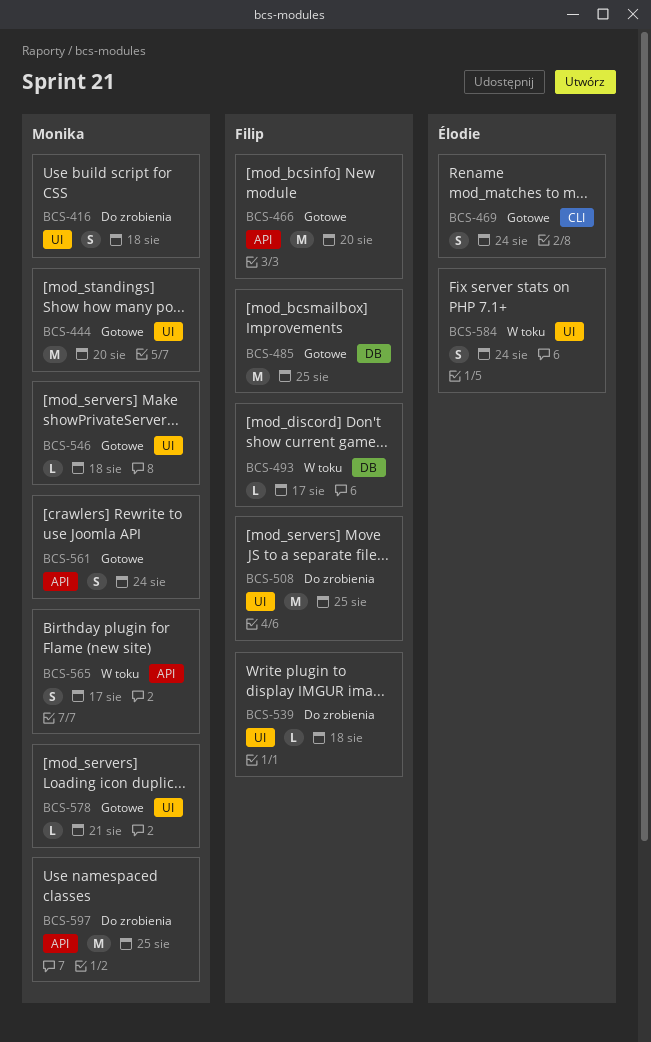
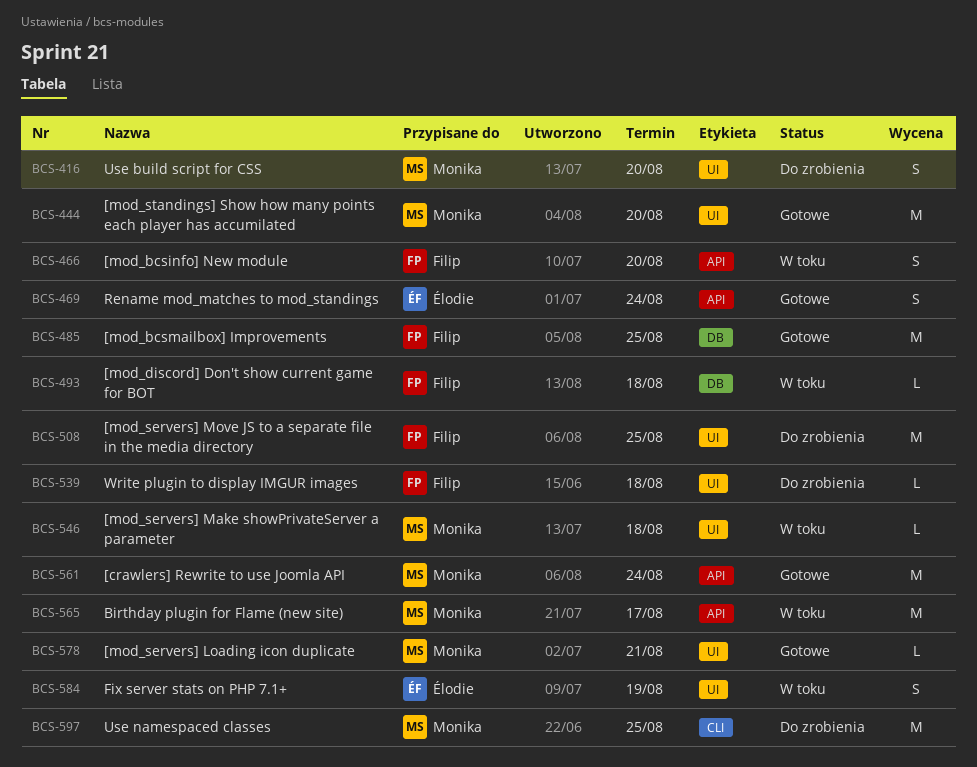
BCS-416, due: Aug 18 -> Aug 20
BCS-466, status: Gotowe -> W toku
BCS-466, estimate: M -> S
BCS-469, label: CLI -> API
BCS-493, due: Aug 17 -> Aug 18
BCS-546, status: Gotowe -> W toku
BCS-561, estimate: S -> M
BCS-565, estimate: S -> M
BCS-584, due: Aug 24 -> Aug 19
BCS-597, label: API -> CLI

